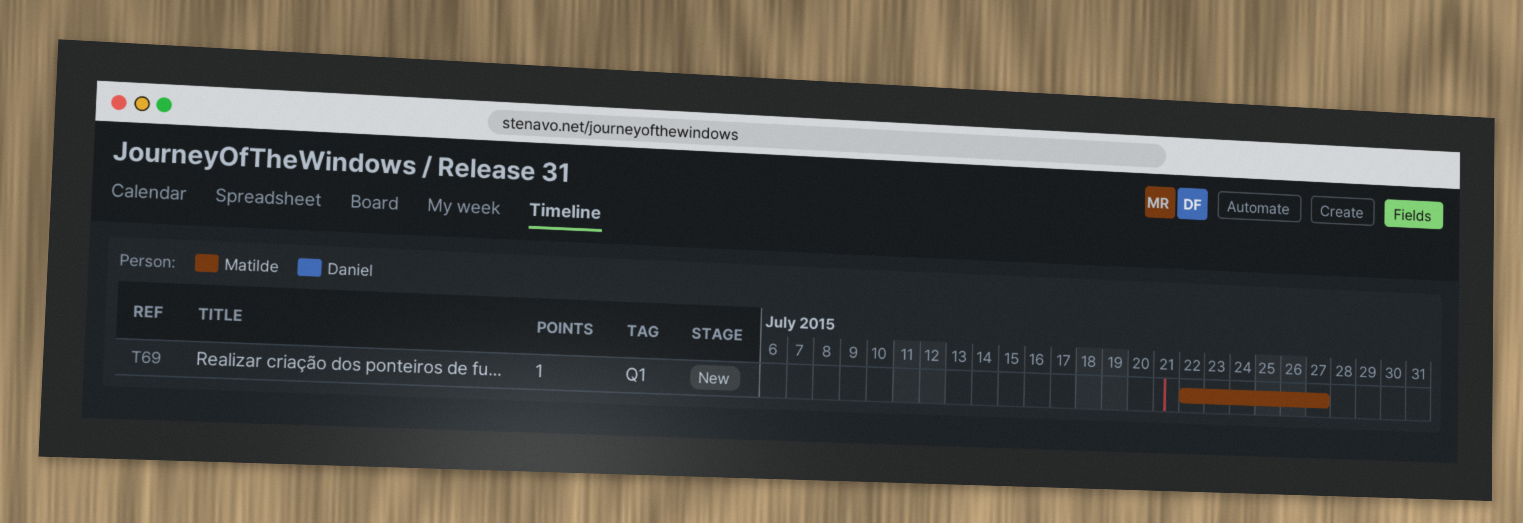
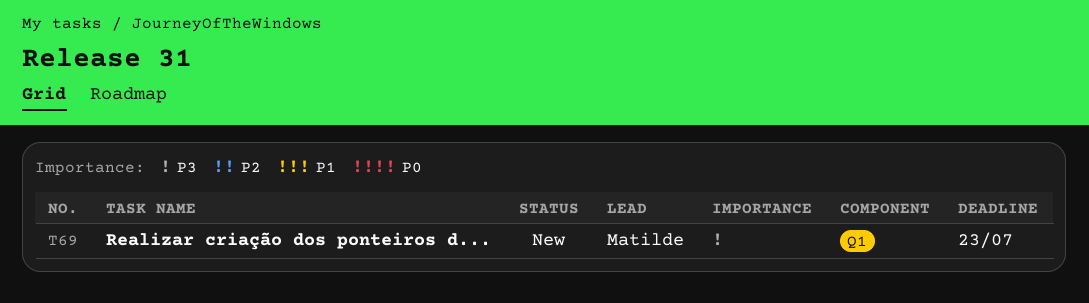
T69, due: Jul 27 -> Jul 23

